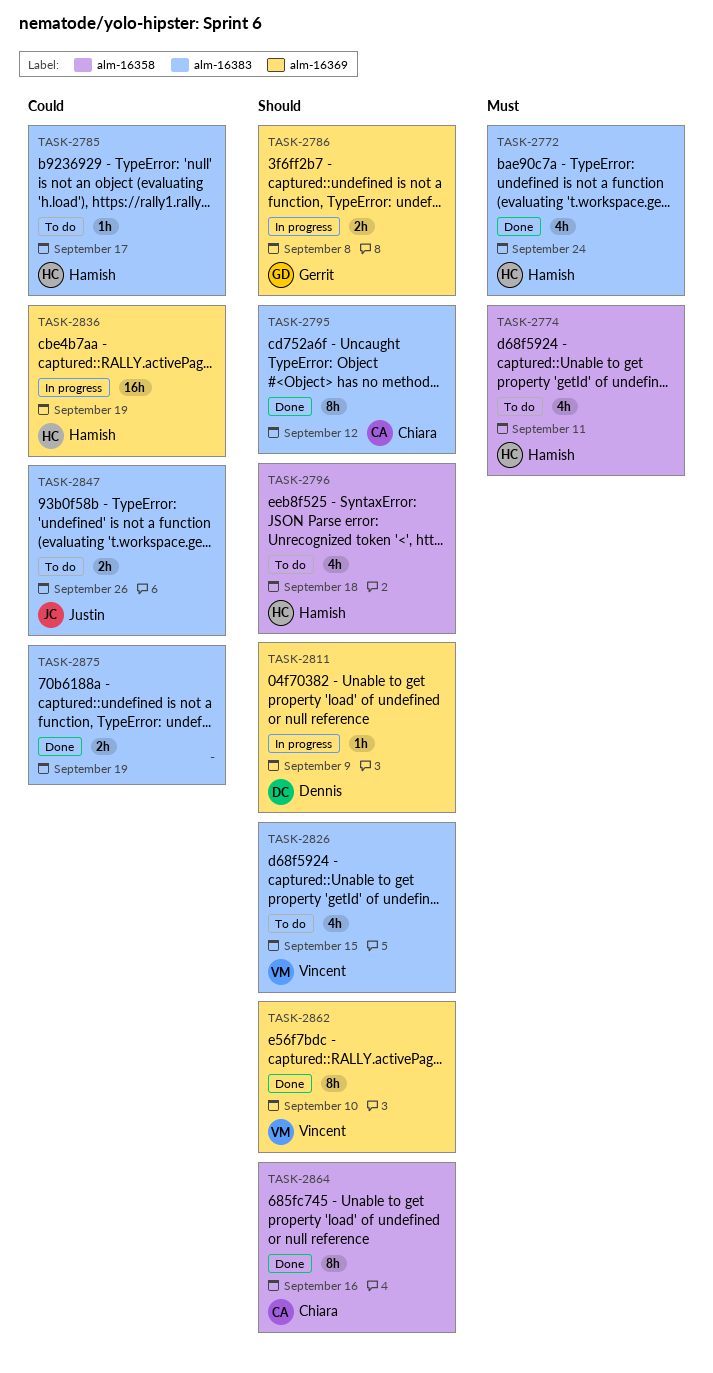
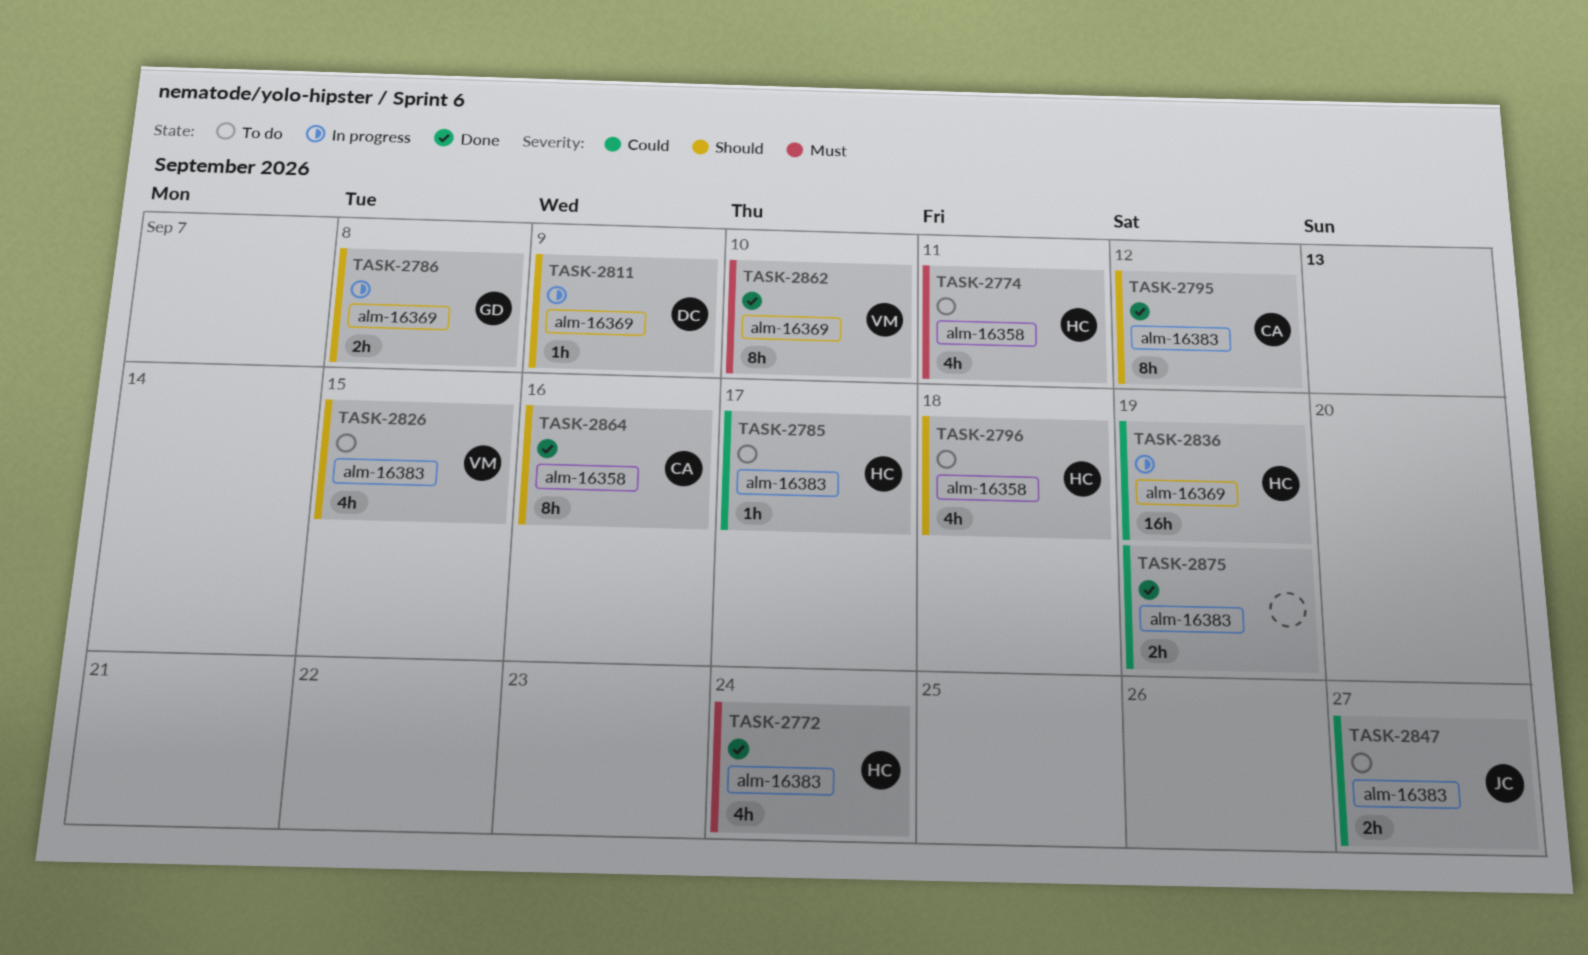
TASK-2847, due: Sep 26 -> Sep 27
TASK-2862, priority: Should -> Must

